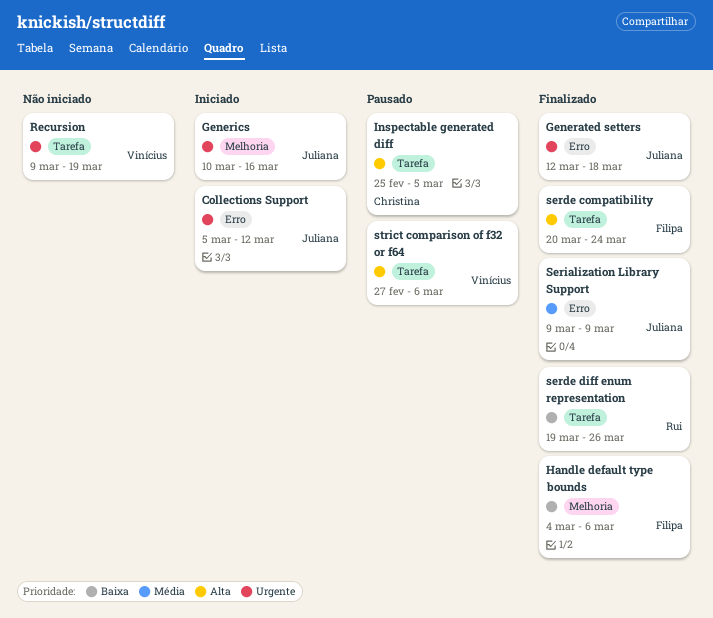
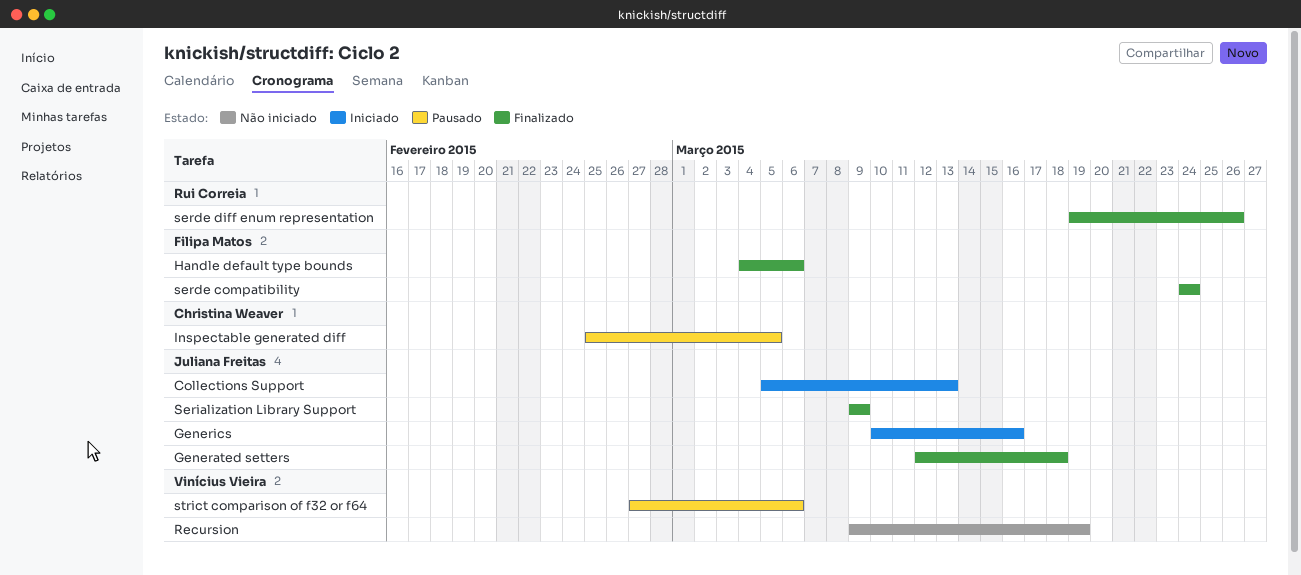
Collections Support, due: Mar 12 -> Mar 13
serde compatibility, start: Mar 20 -> Mar 24

